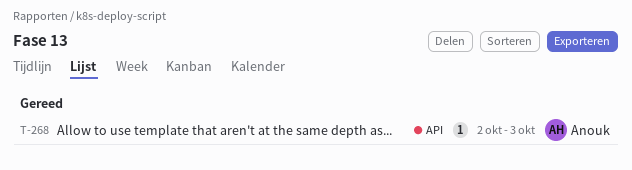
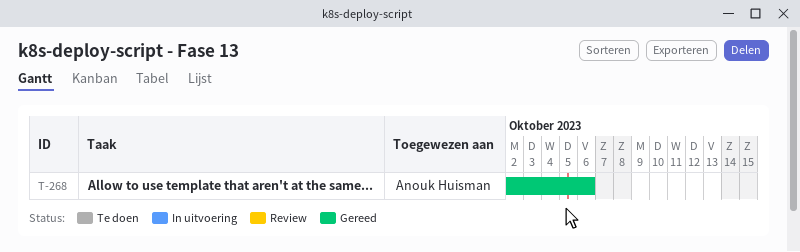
T-268, due: Oct 3 -> Oct 6

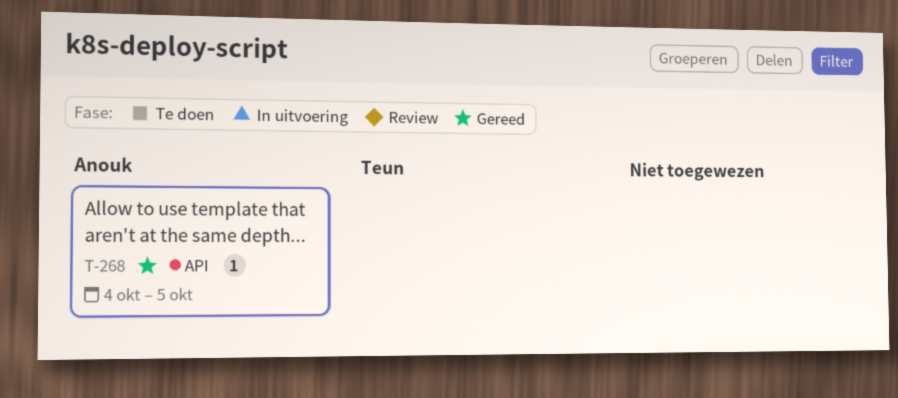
T-268, start: Oct 2 -> Oct 4
T-268, due: Oct 6 -> Oct 5

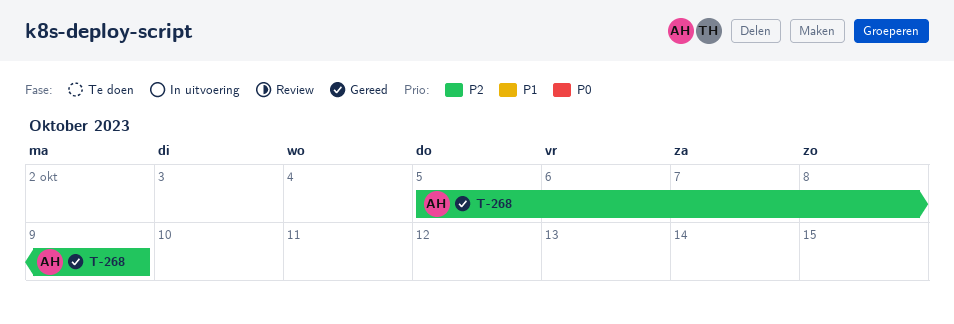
T-268, start: Oct 4 -> Oct 5
T-268, due: Oct 5 -> Oct 9

